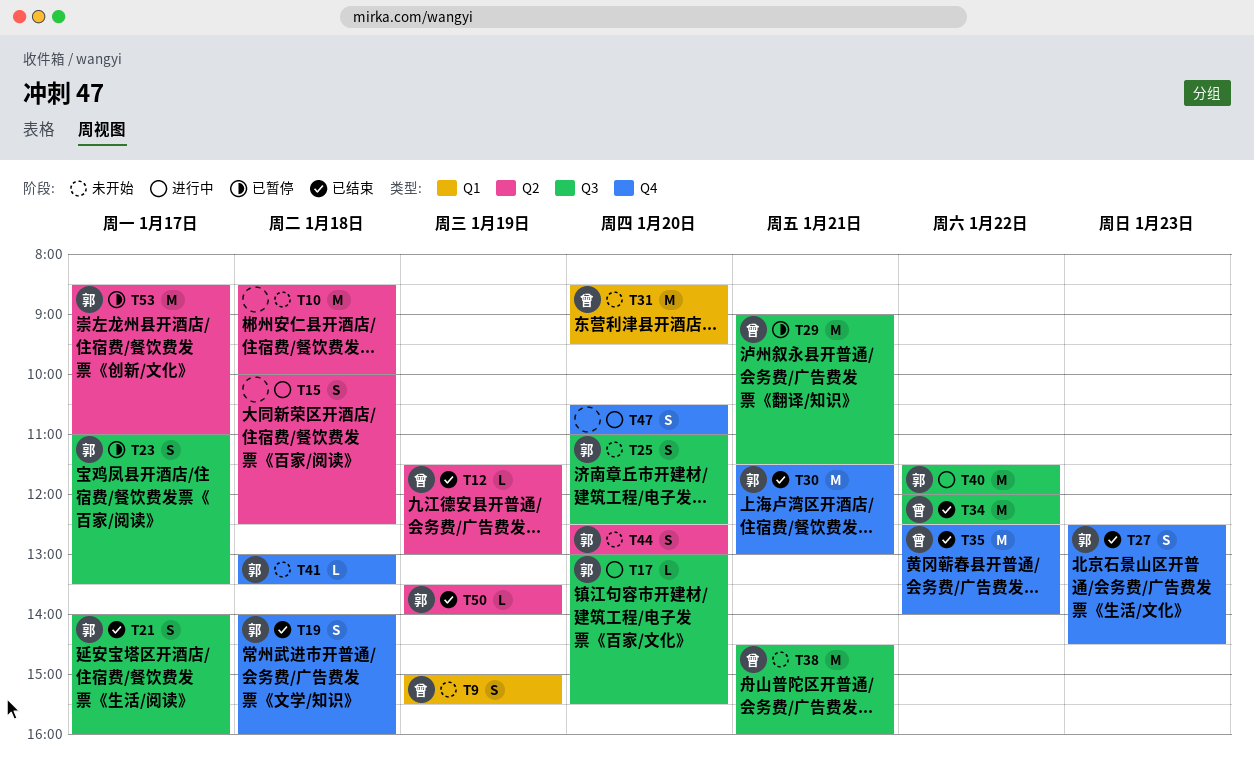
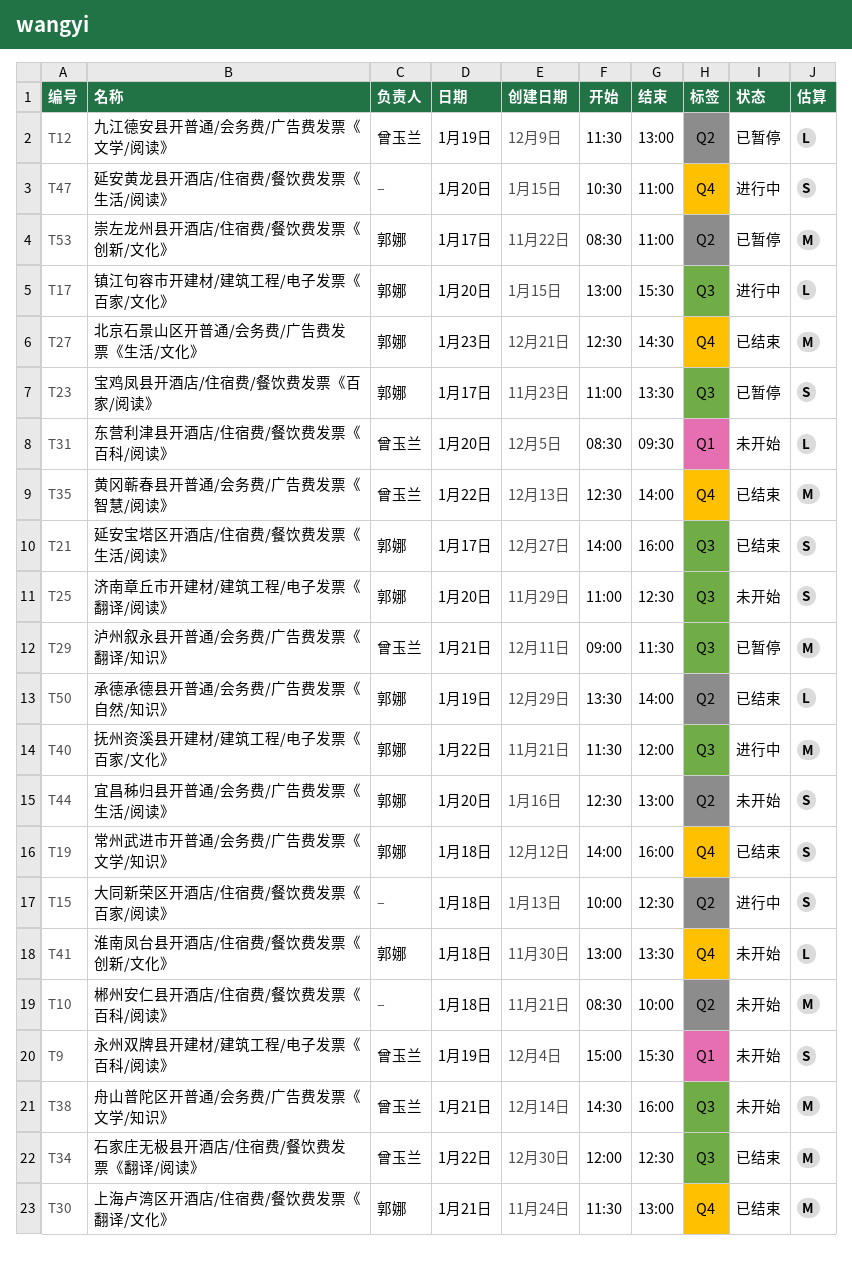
T12, status: 已结束 -> 已暂停
T27, estimate: S -> M
T31, estimate: M -> L

